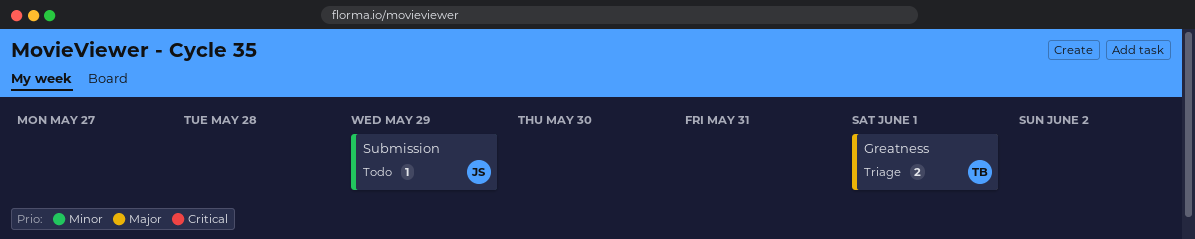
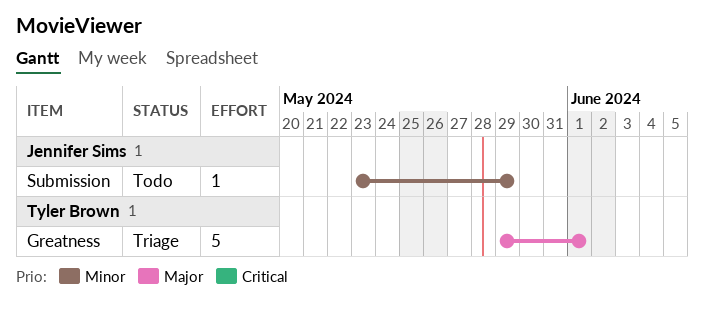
Greatness, estimate: 2 -> 5

